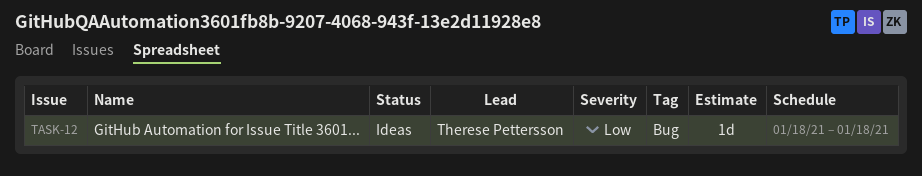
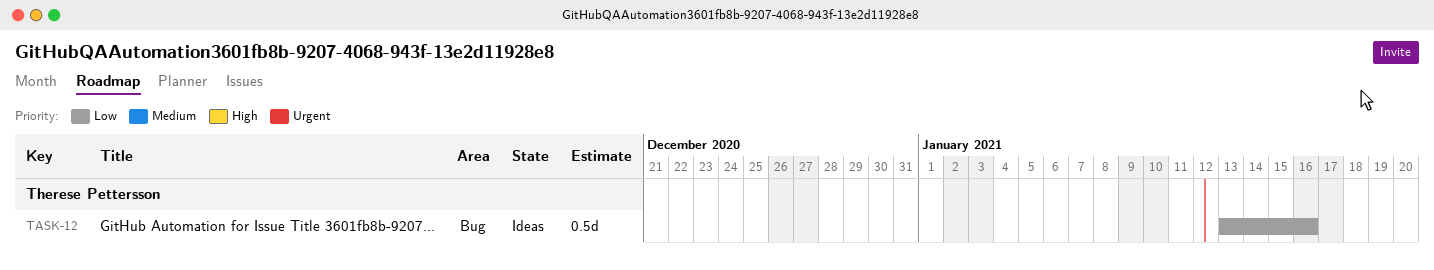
TASK-12, estimate: 1d -> 0.5d
TASK-12, start: Jan 18 -> Jan 13
TASK-12, due: Jan 18 -> Jan 16

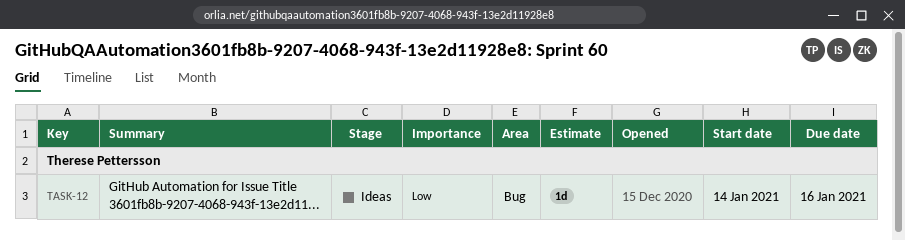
TASK-12, estimate: 0.5d -> 1d
TASK-12, start: Jan 13 -> Jan 14

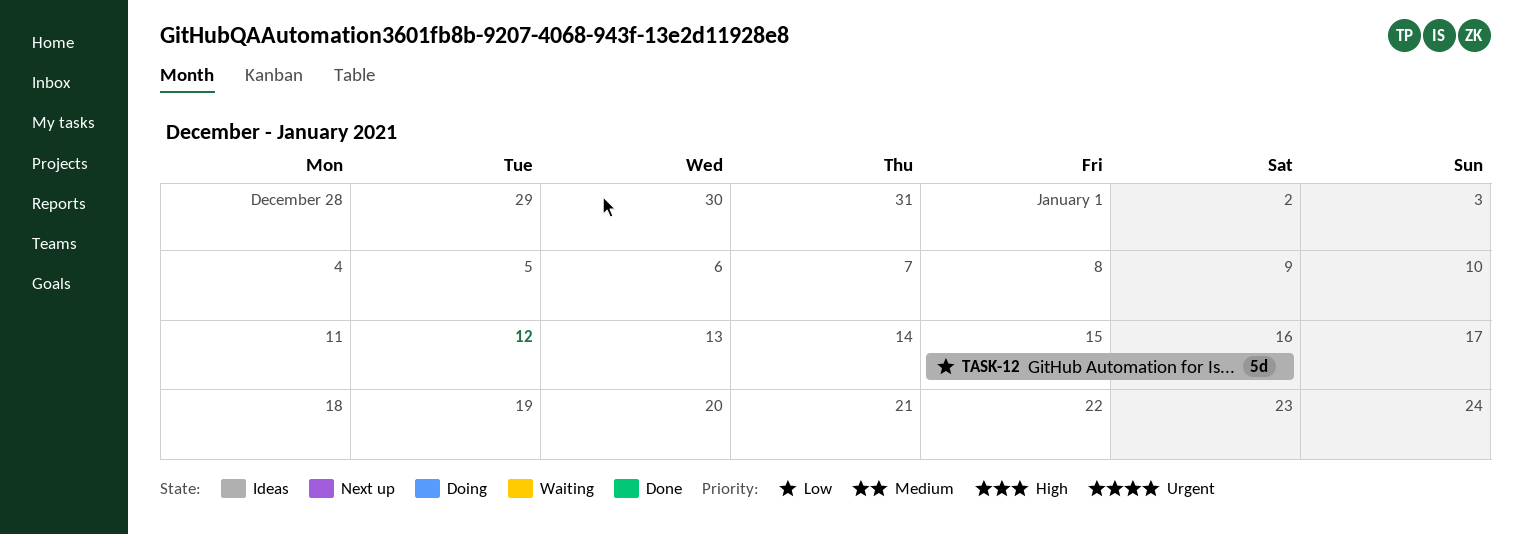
TASK-12, estimate: 1d -> 5d
TASK-12, start: Jan 14 -> Jan 15

